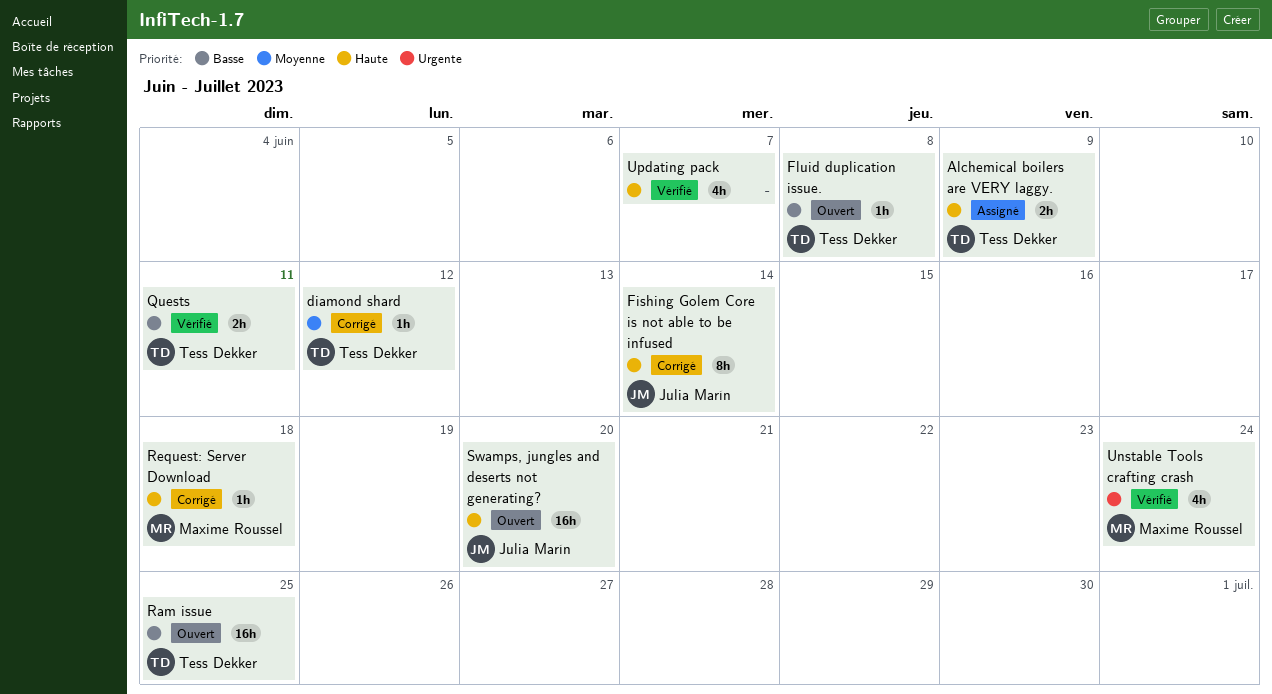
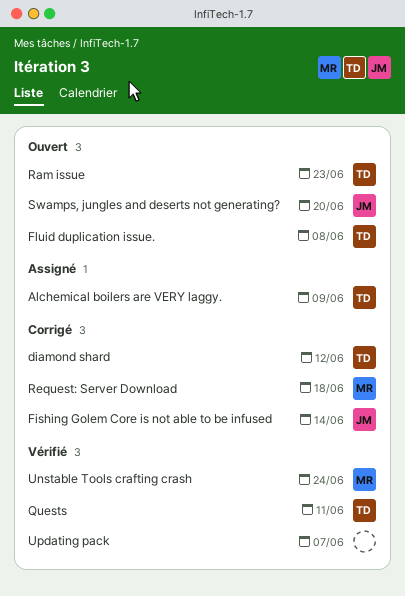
Ram issue, due: Jun 25 -> Jun 23

